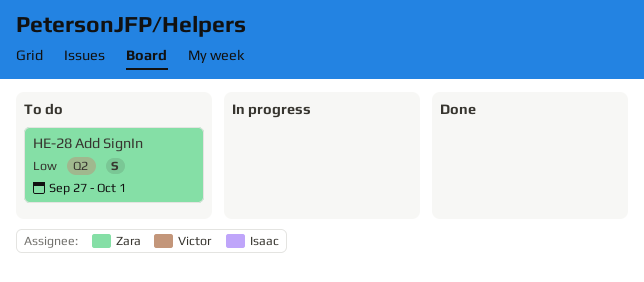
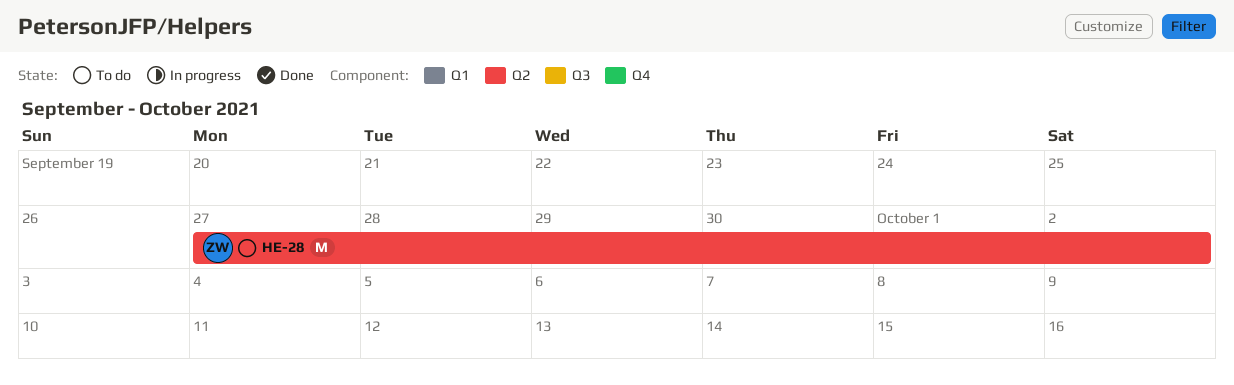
HE-28, estimate: S -> M
HE-28, due: Oct 1 -> Oct 2

